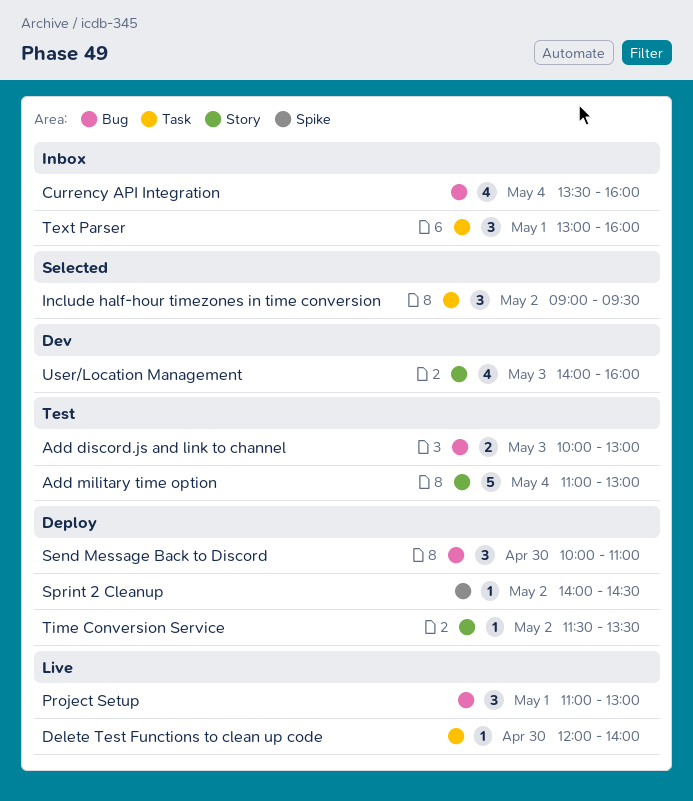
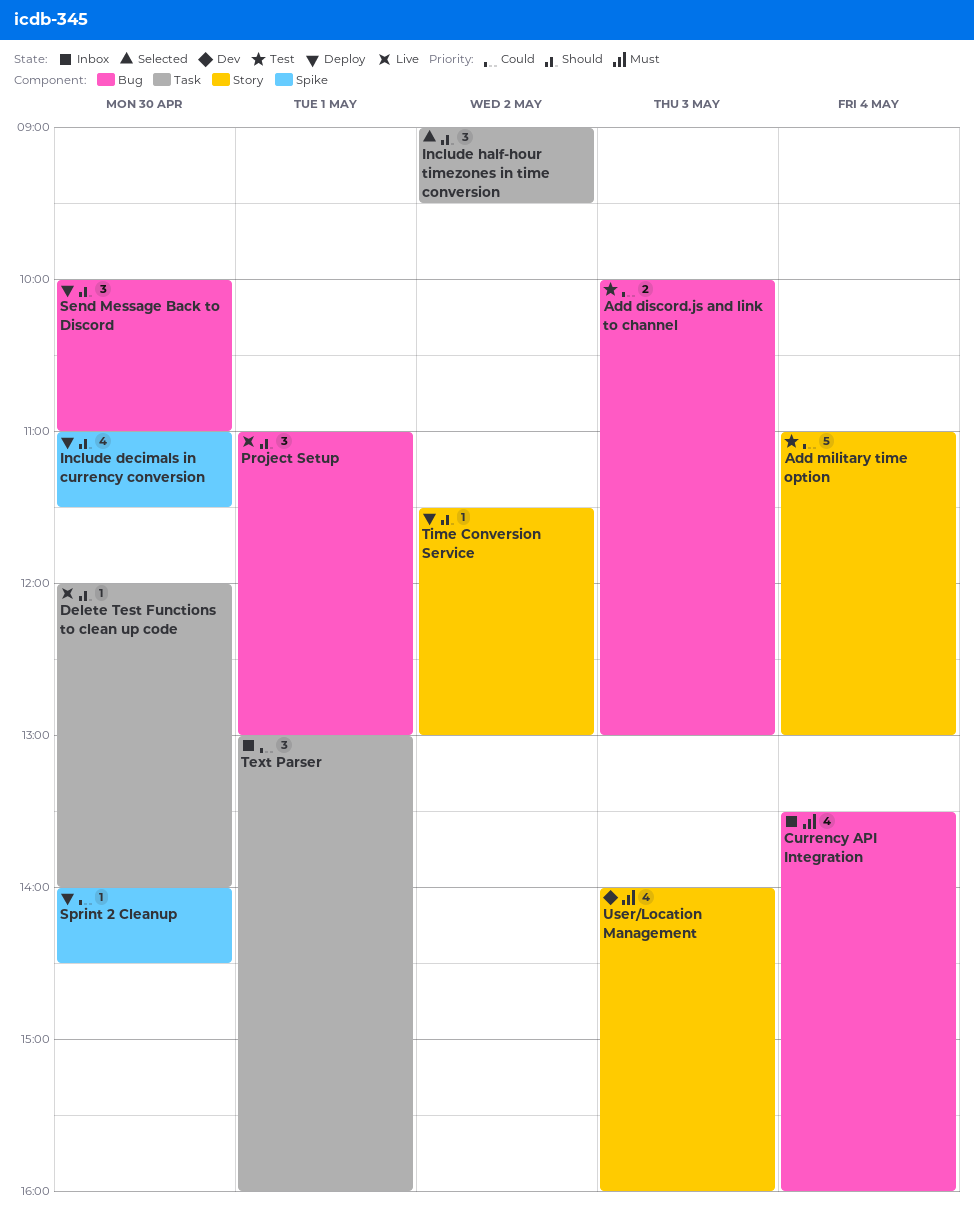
Include decimals in currency conversion: none -> present
Sprint 2 Cleanup, day: May 2 -> Apr 30
Time Conversion Service, ends: 13:30 -> 13:00

